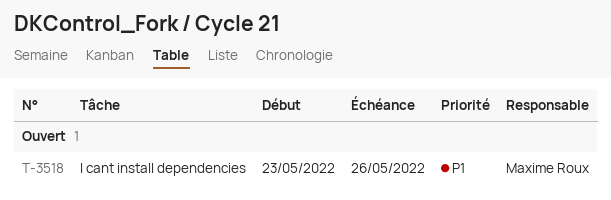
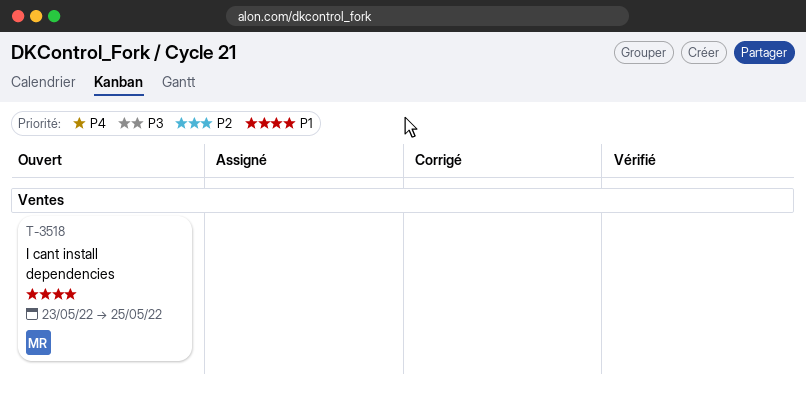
T-3518, due: May 26 -> May 25

